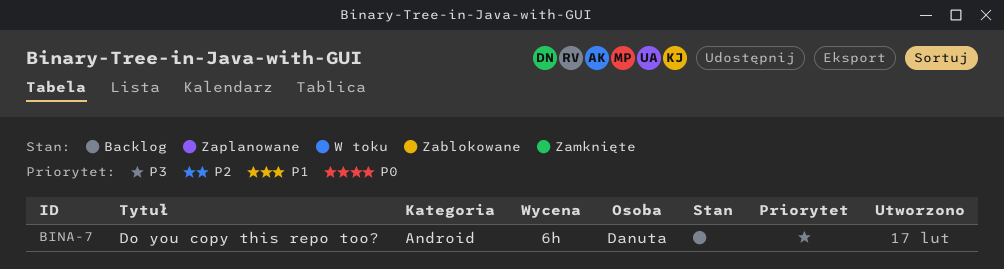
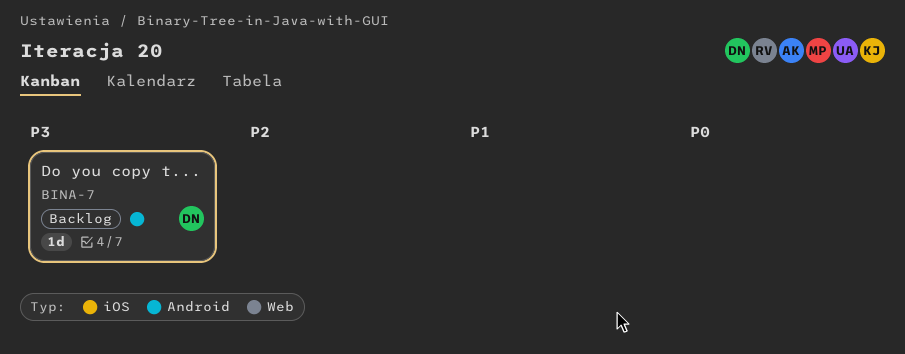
BINA-7, estimate: 6h -> 1d

